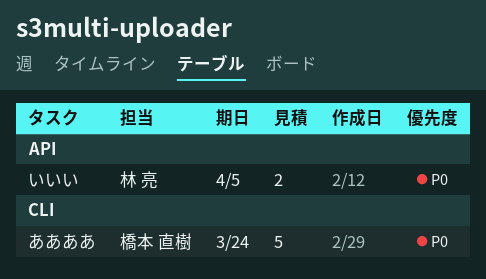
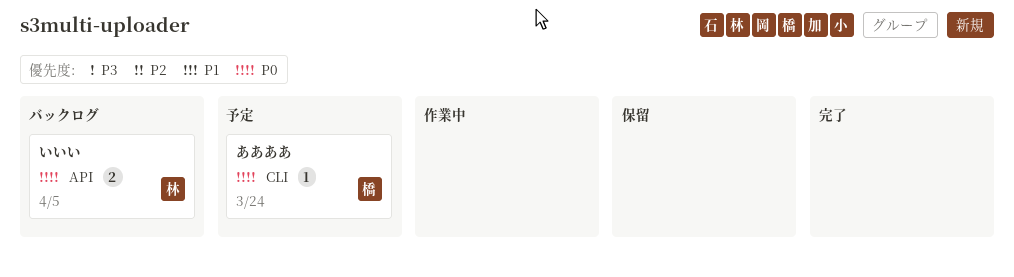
ああああ, estimate: 5 -> 1

